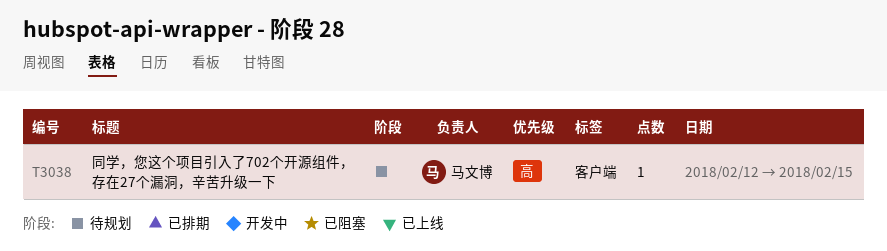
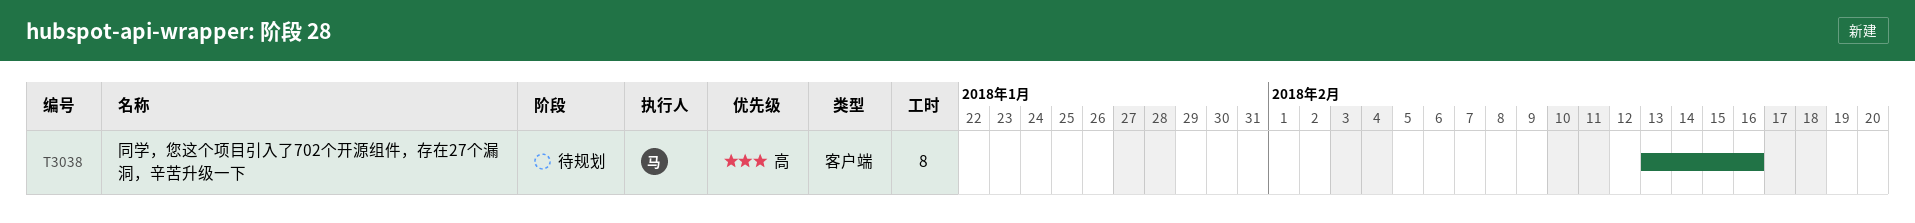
T3038, estimate: 1 -> 8
T3038, start: Feb 12 -> Feb 13
T3038, due: Feb 15 -> Feb 16

